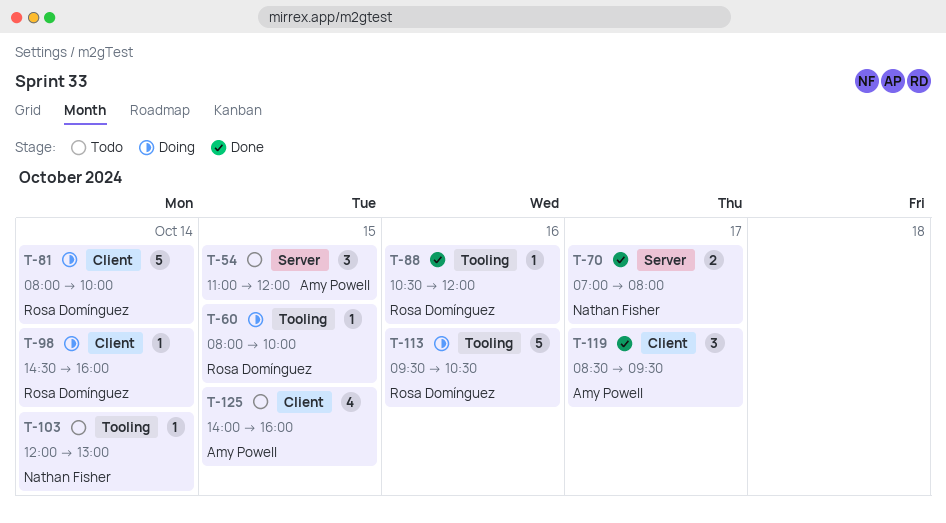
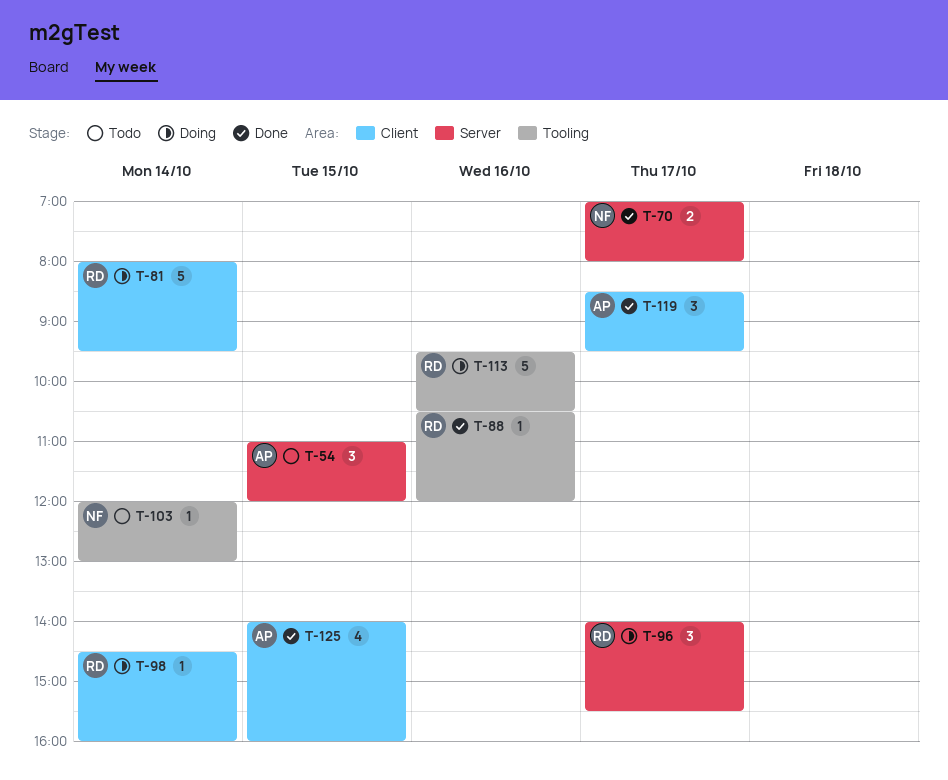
T-60: present -> none
T-81, ends: 10:00 -> 09:30
T-96: none -> present
T-125, status: Todo -> Done

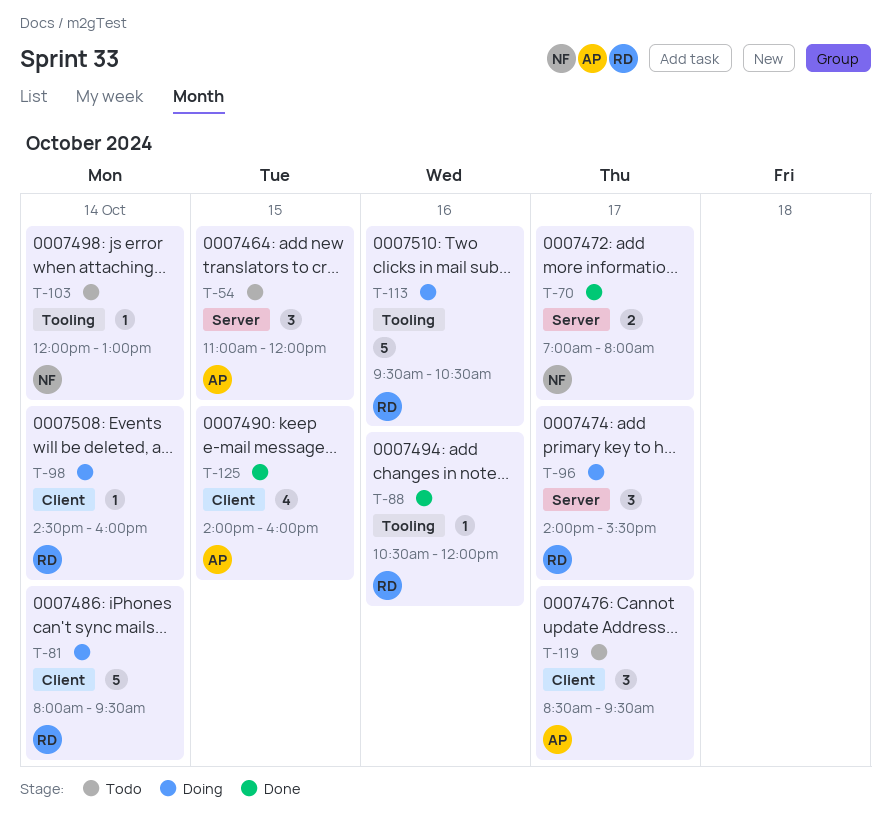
T-119, status: Done -> Todo

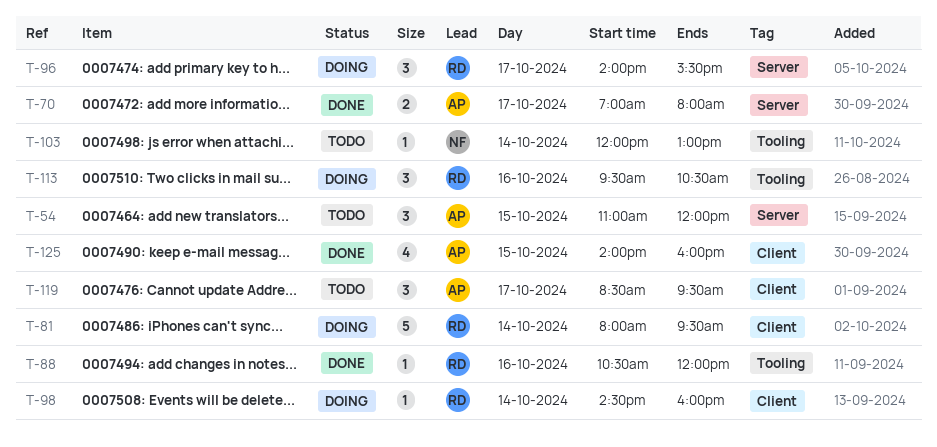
T-70, owner: NF -> AP
T-113, estimate: 5 -> 3

